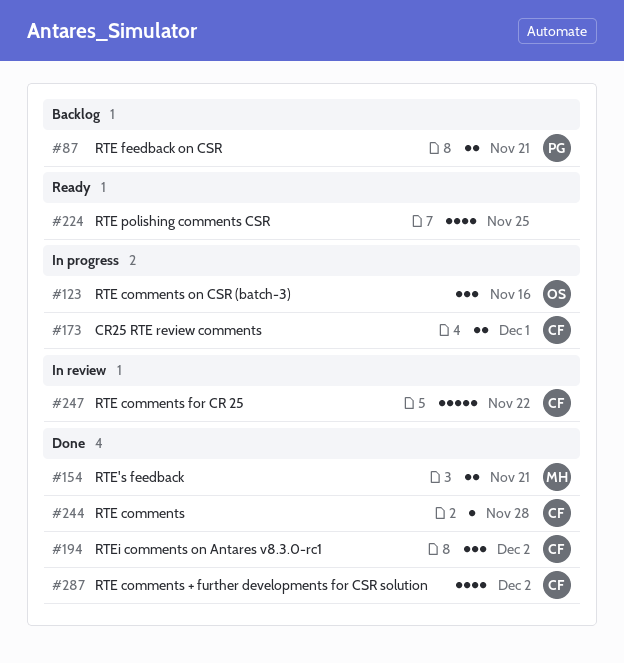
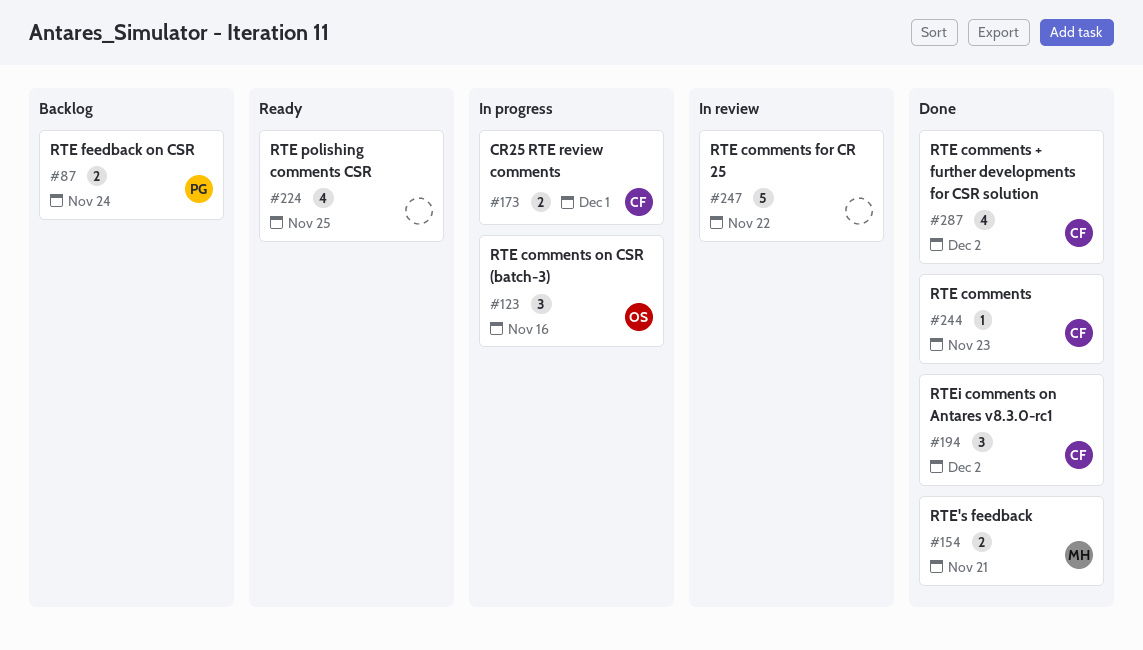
#87, due: Nov 21 -> Nov 24
#244, due: Nov 28 -> Nov 23
#247, owner: CF -> none

